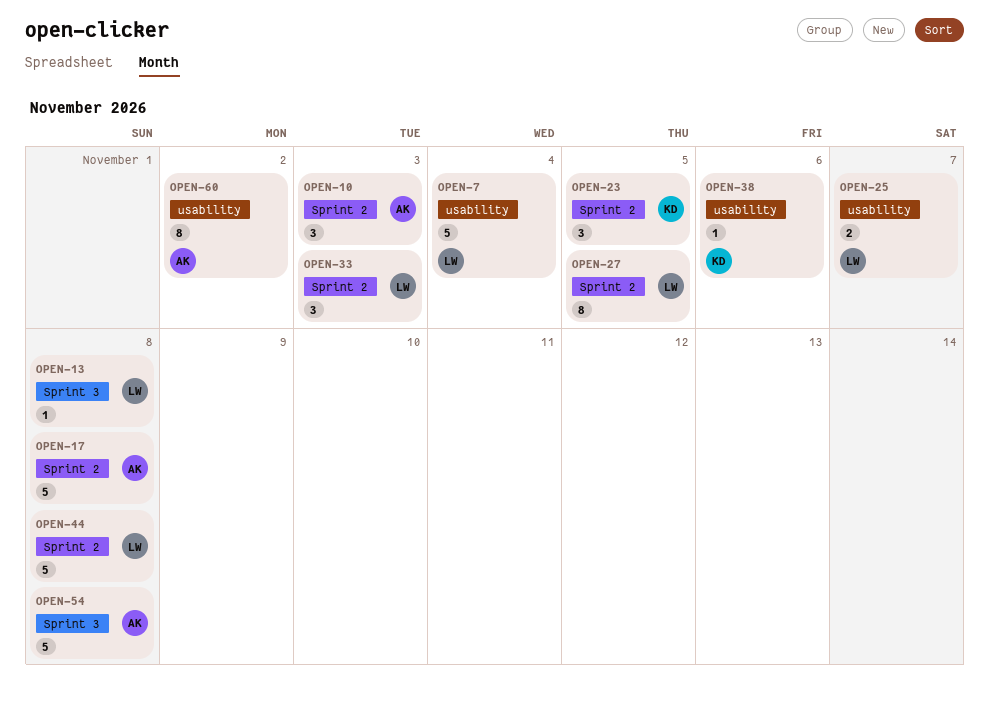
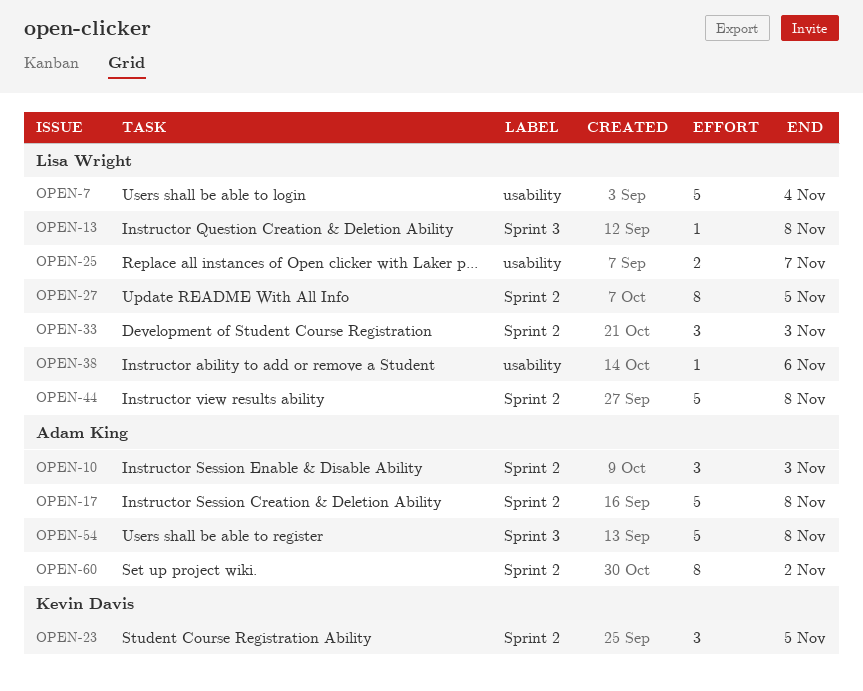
OPEN-38, owner: Kevin Davis -> Lisa Wright
OPEN-60, label: usability -> Sprint 2

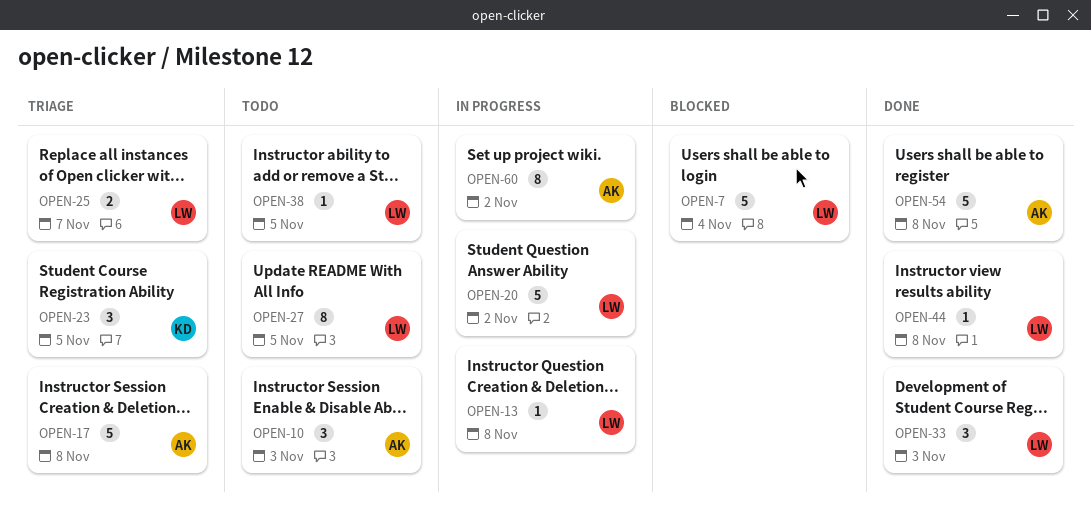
OPEN-20: none -> present
OPEN-38, due: Nov 6 -> Nov 5
OPEN-44, estimate: 5 -> 1

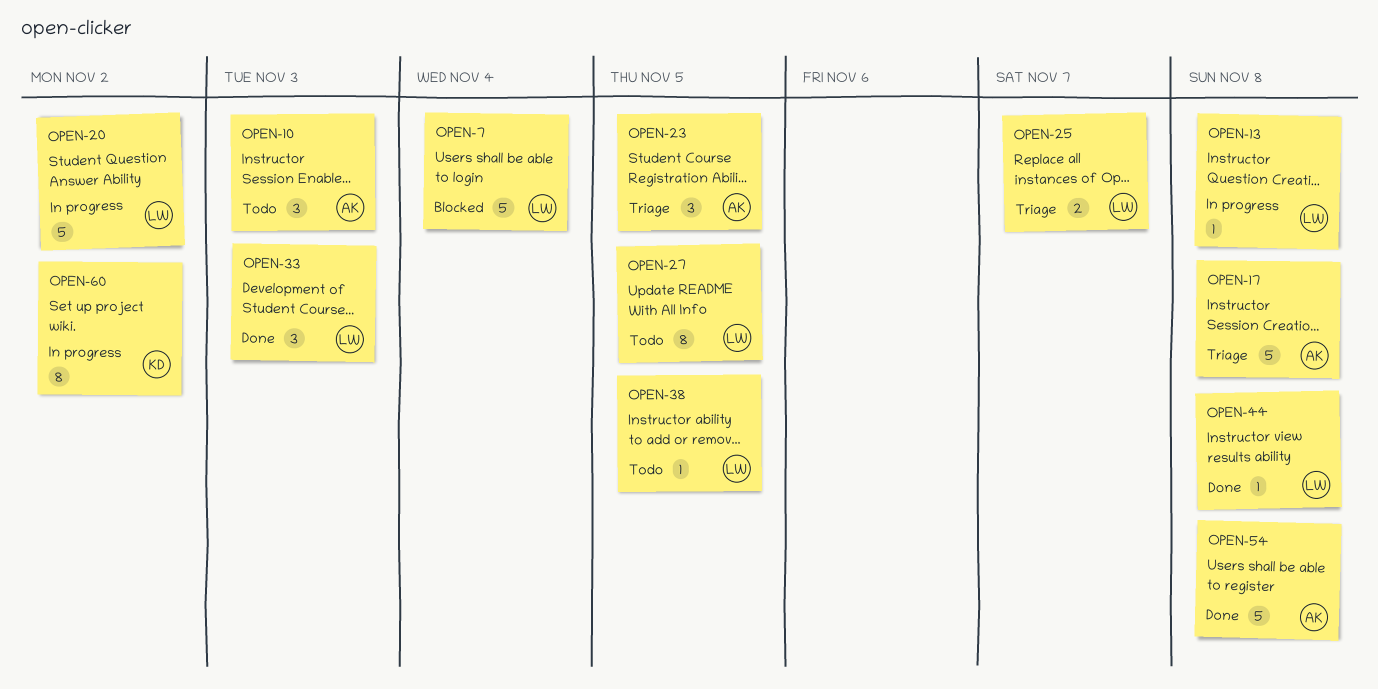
OPEN-23, owner: KD -> AK
OPEN-60, owner: AK -> KD

